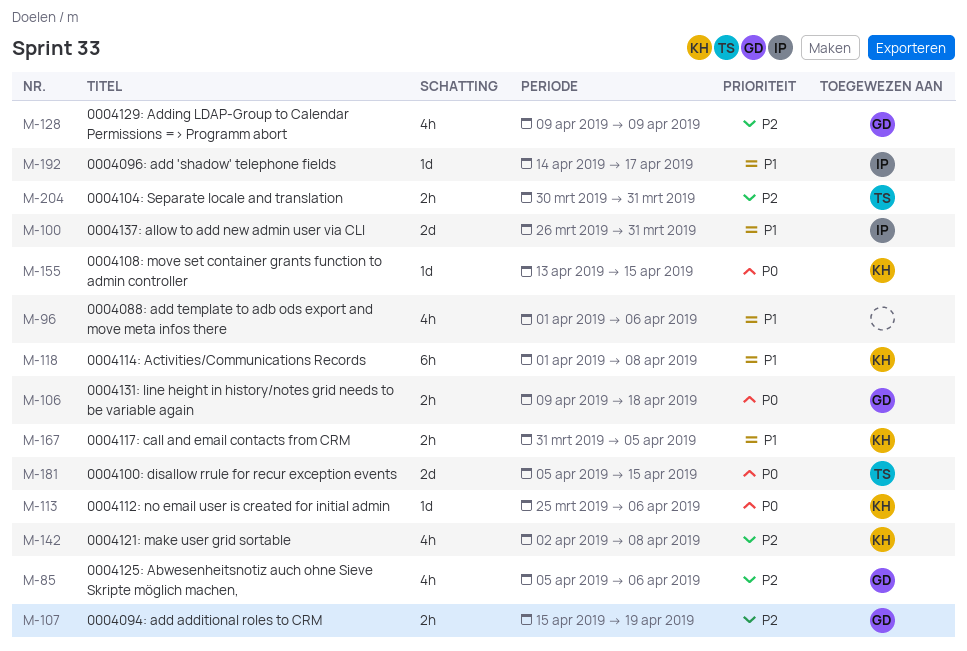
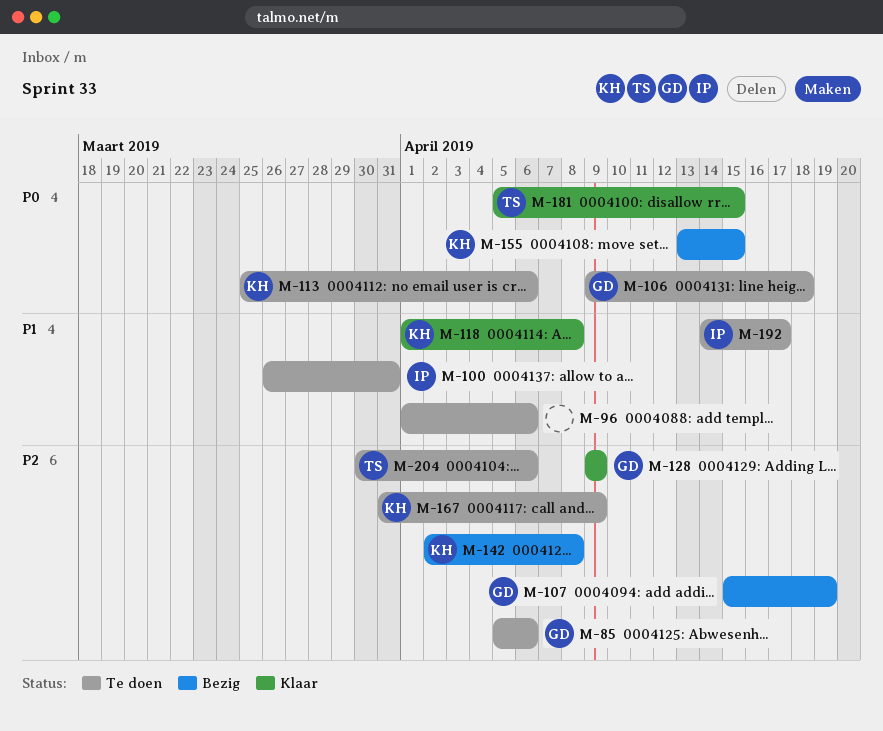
M-167, priority: P1 -> P2
M-167, due: Apr 5 -> Apr 9
M-204, due: Mar 31 -> Apr 6

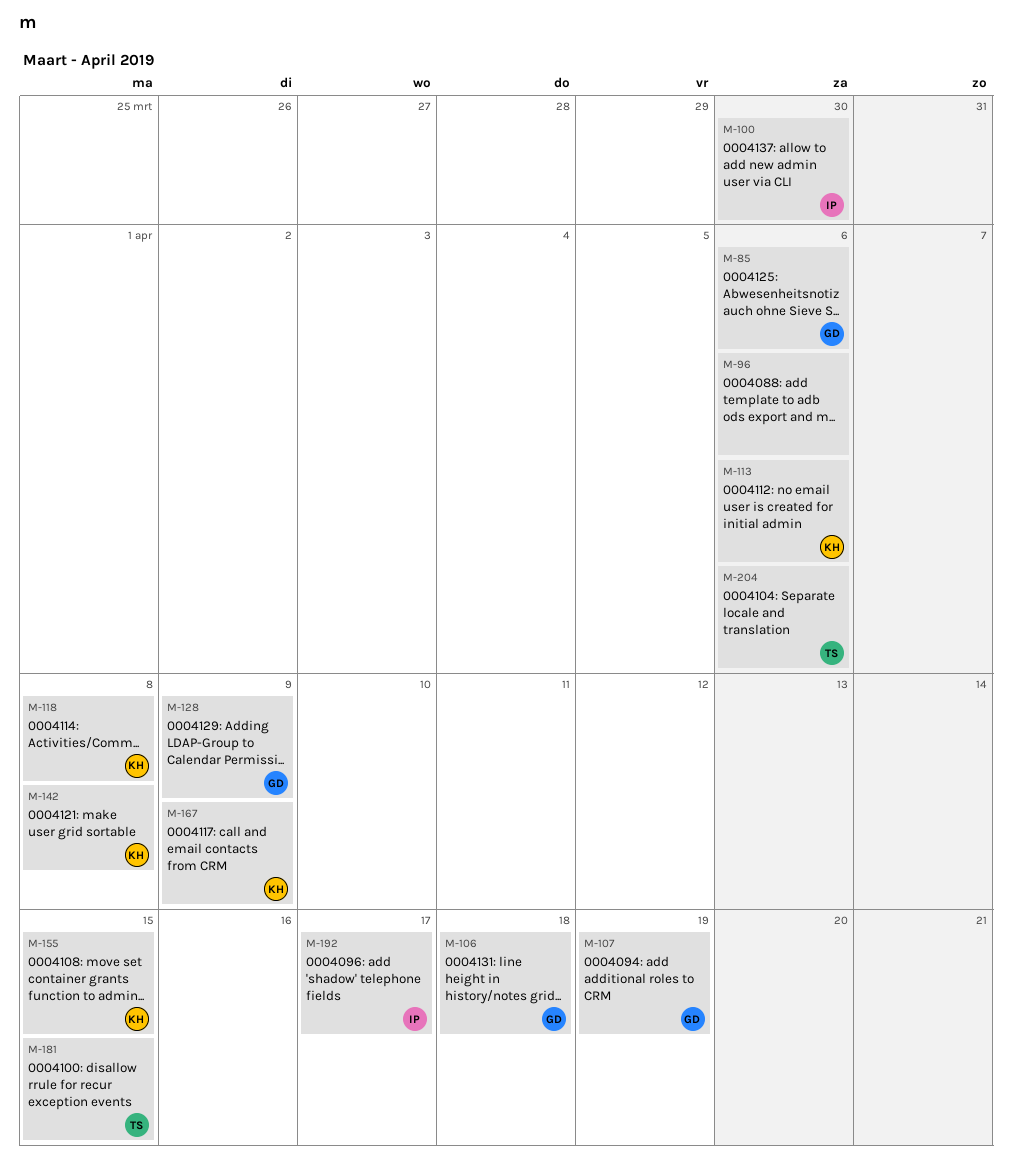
M-100, due: Mar 31 -> Mar 30

